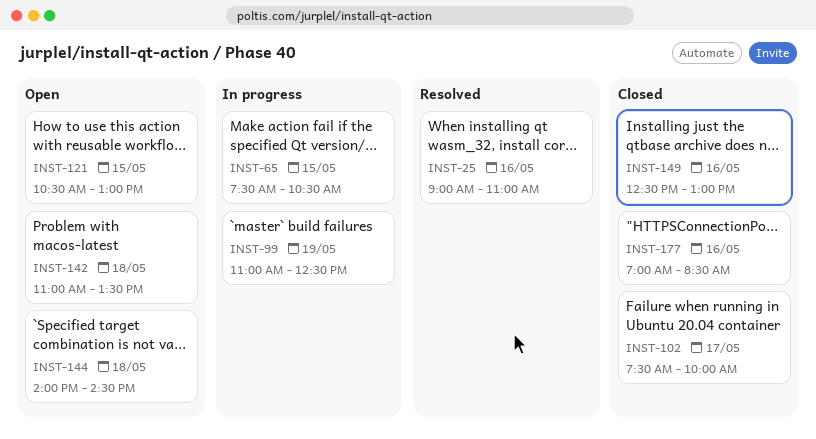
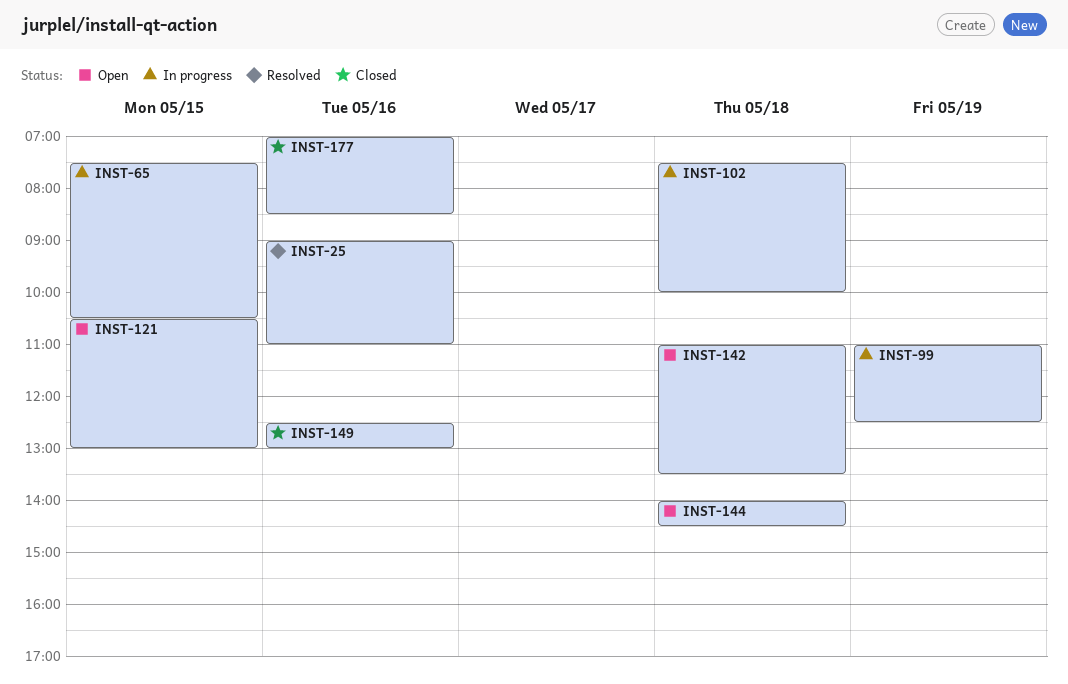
INST-102, status: Closed -> In progress
INST-102, day: May 17 -> May 18

